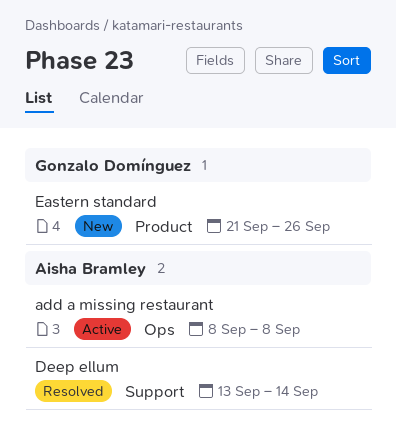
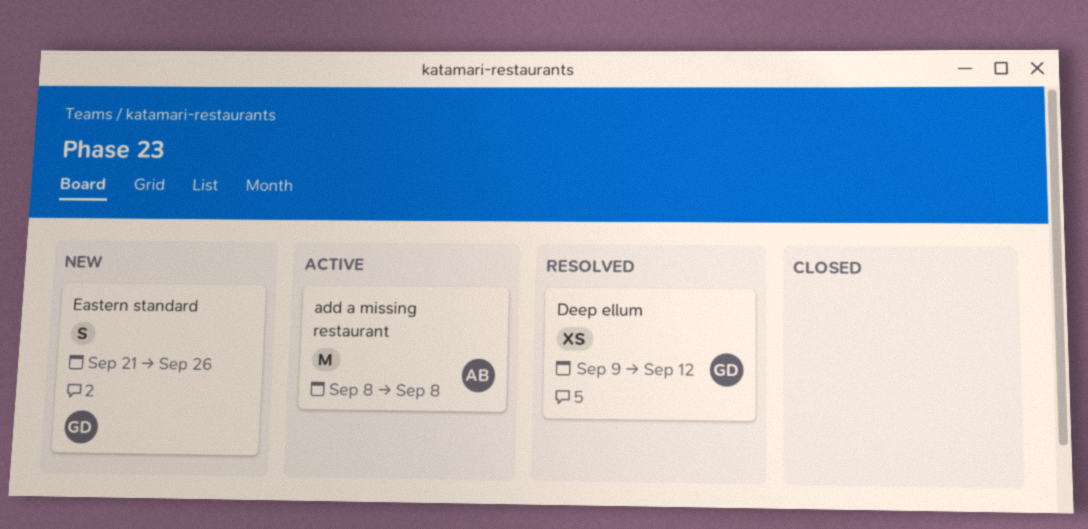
Deep ellum, owner: Aisha Bramley -> Gonzalo Domínguez
Deep ellum, start: Sep 13 -> Sep 9
Deep ellum, due: Sep 14 -> Sep 12

